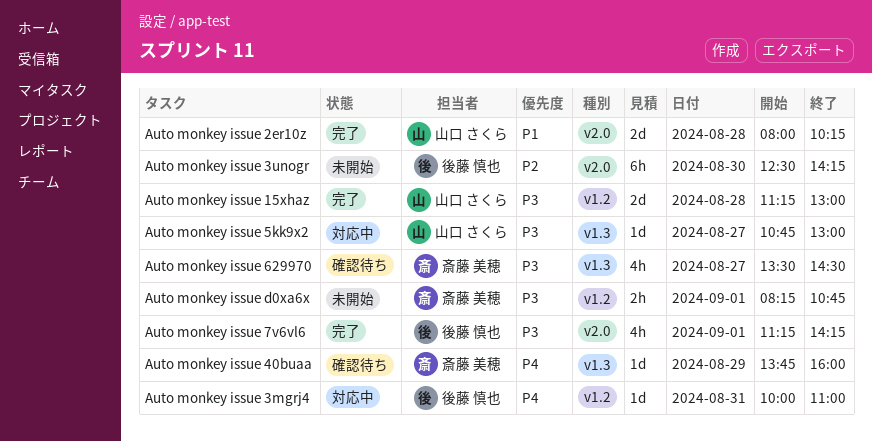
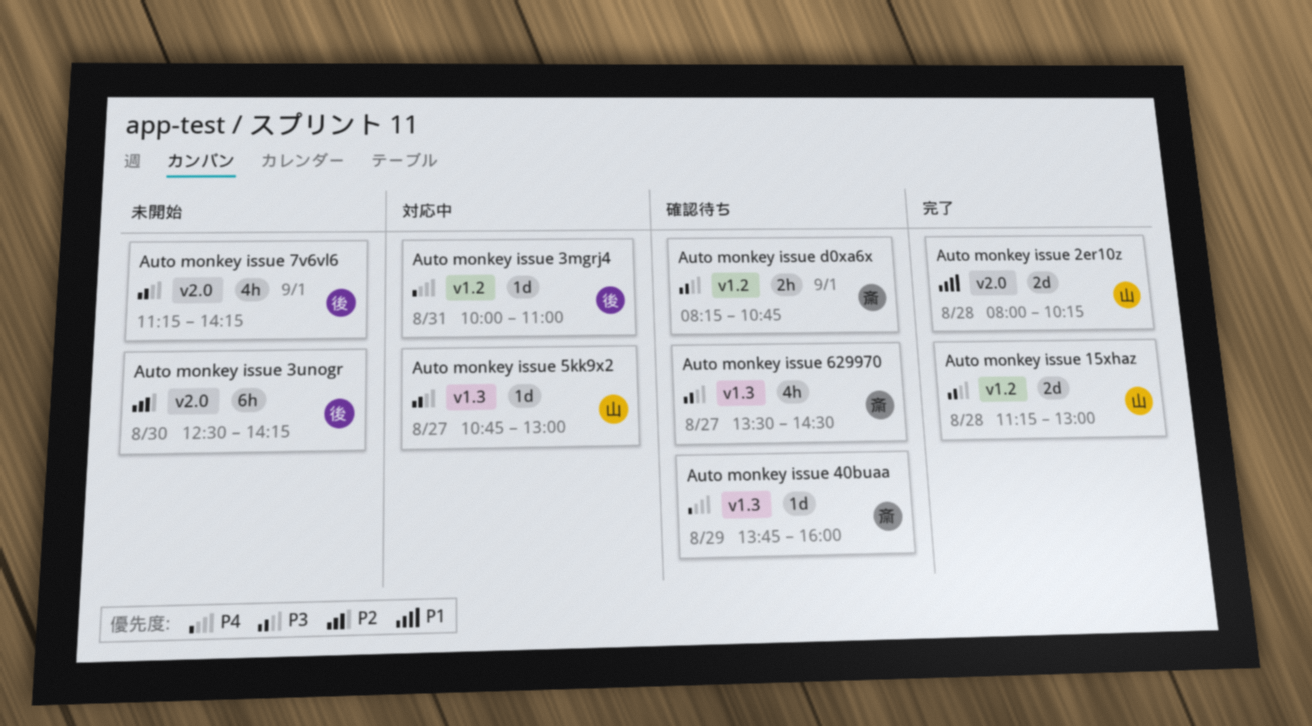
Auto monkey issue 7v6vl6, status: 完了 -> 未開始
Auto monkey issue d0xa6x, status: 未開始 -> 確認待ち

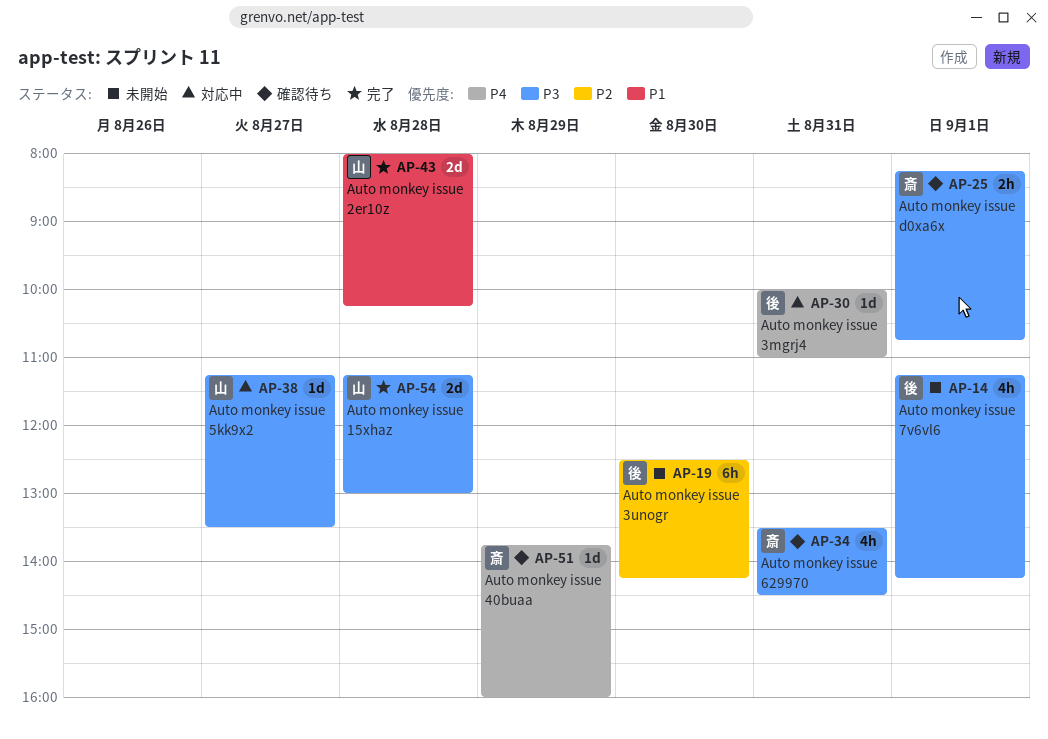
Auto monkey issue 5kk9x2, begins: 10:45 -> 11:15
Auto monkey issue 5kk9x2, ends: 13:00 -> 13:30
Auto monkey issue 629970, day: Aug 27 -> Aug 31

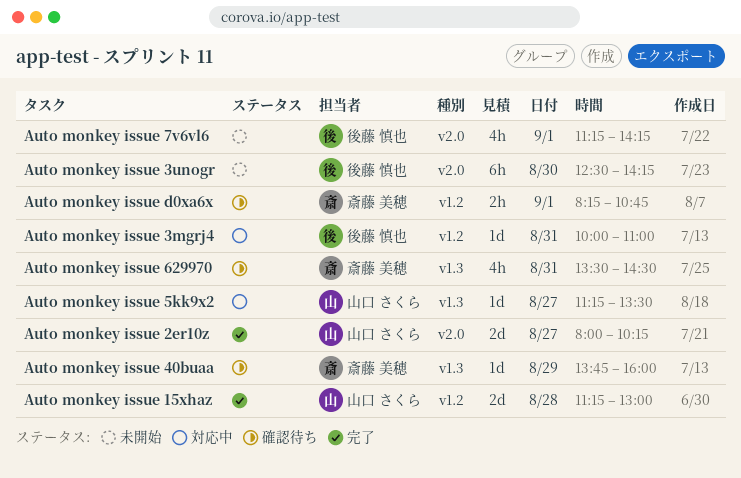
Auto monkey issue 2er10z, day: Aug 28 -> Aug 27

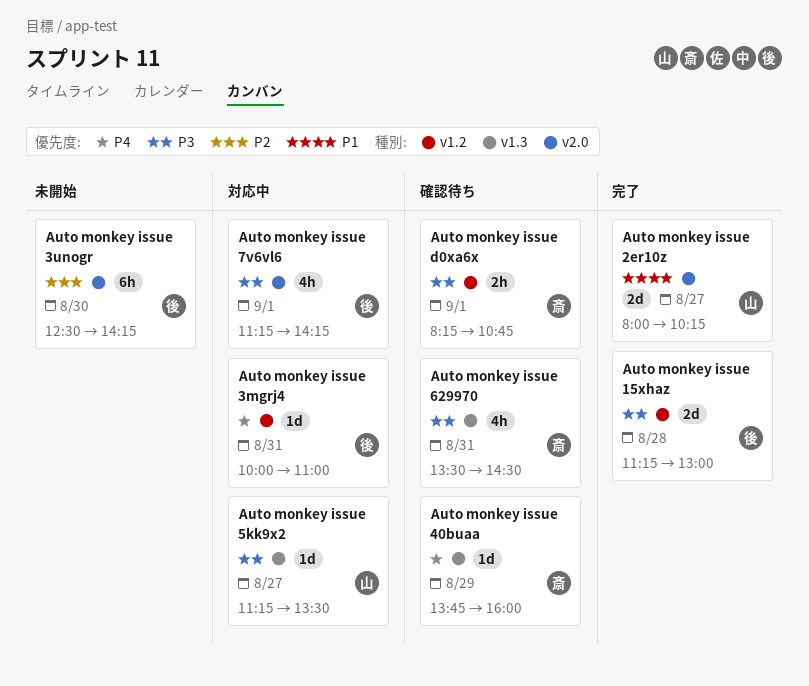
Auto monkey issue 15xhaz, owner: 山口 さくら -> 後藤 慎也
Auto monkey issue 7v6vl6, status: 未開始 -> 対応中

